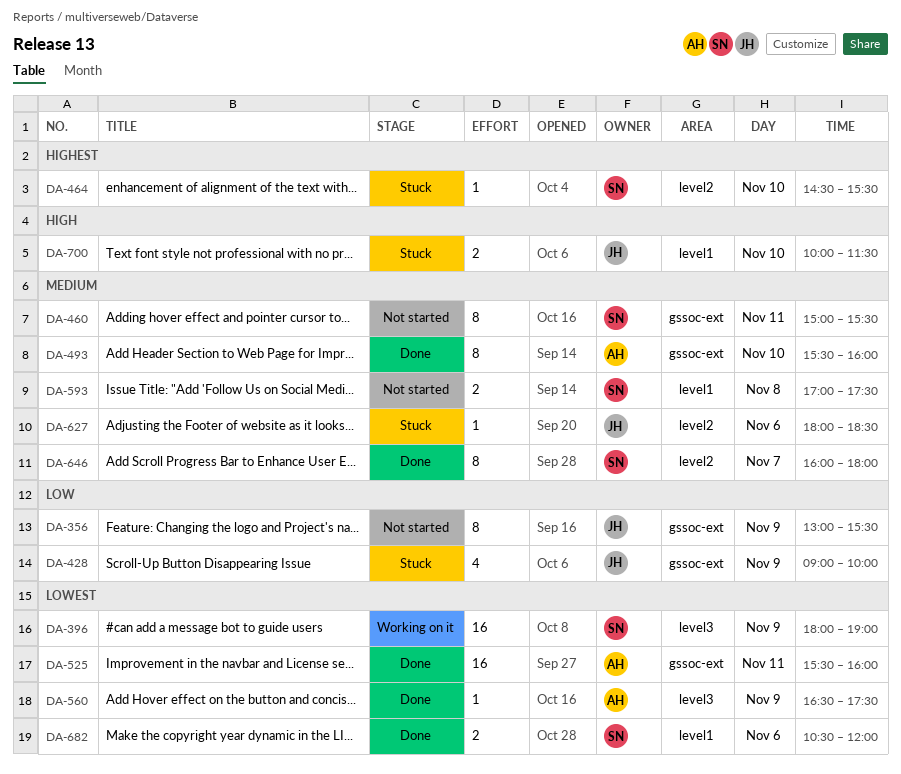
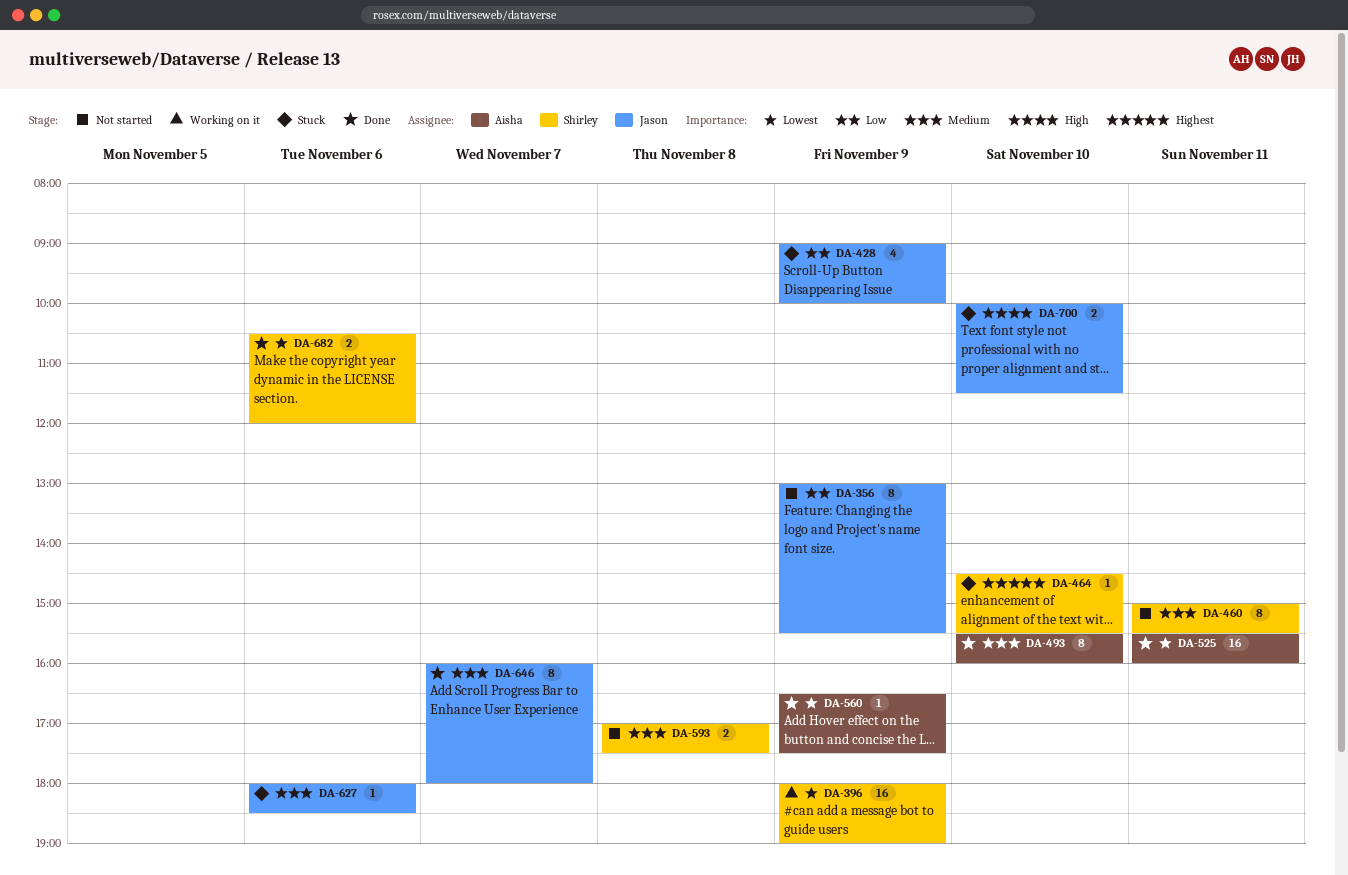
DA-646, owner: Shirley -> Jason

